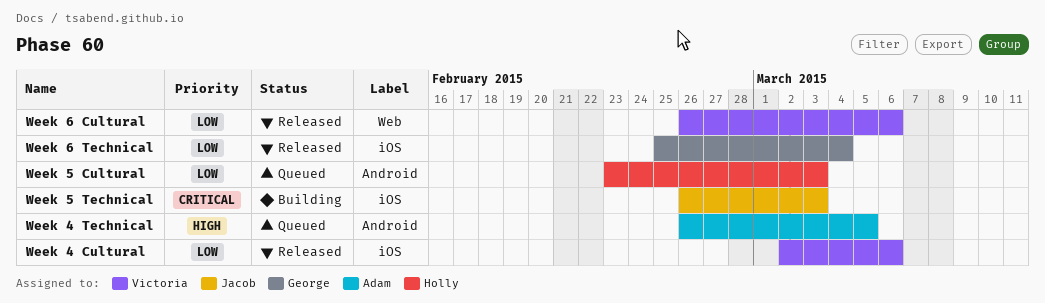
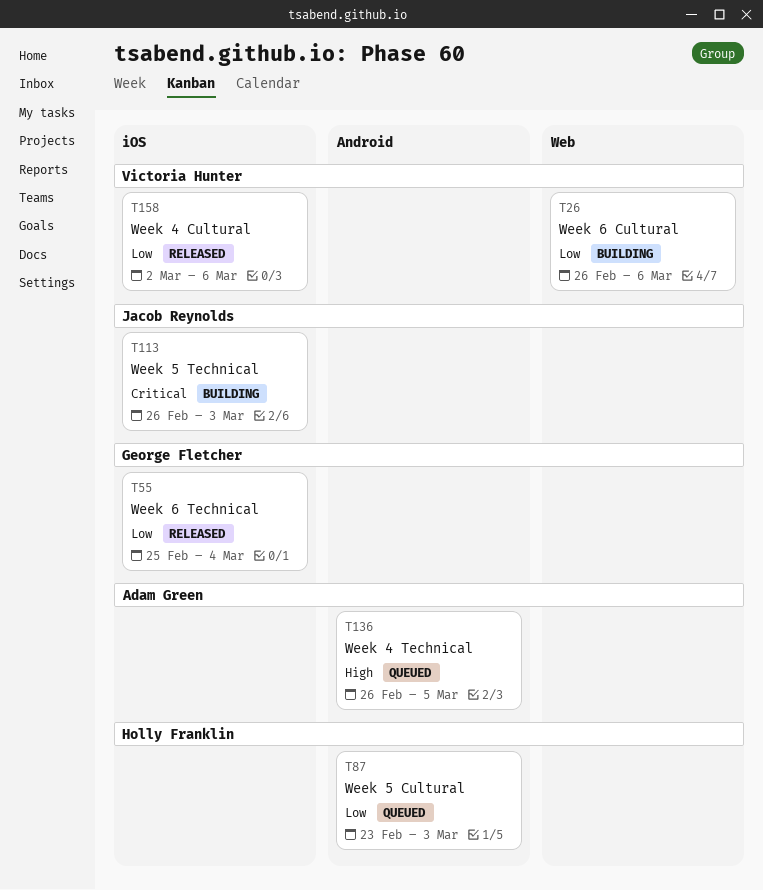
Week 6 Cultural, status: Released -> Building

